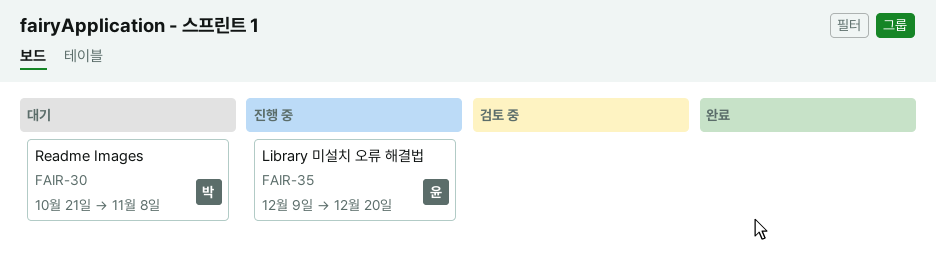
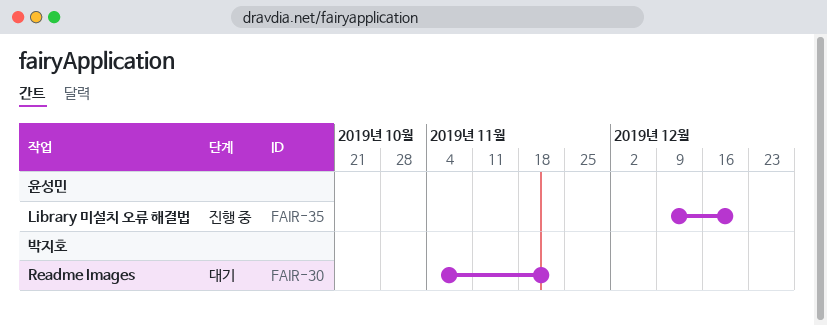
FAIR-30, start: Oct 21 -> Nov 4
FAIR-30, due: Nov 8 -> Nov 22

